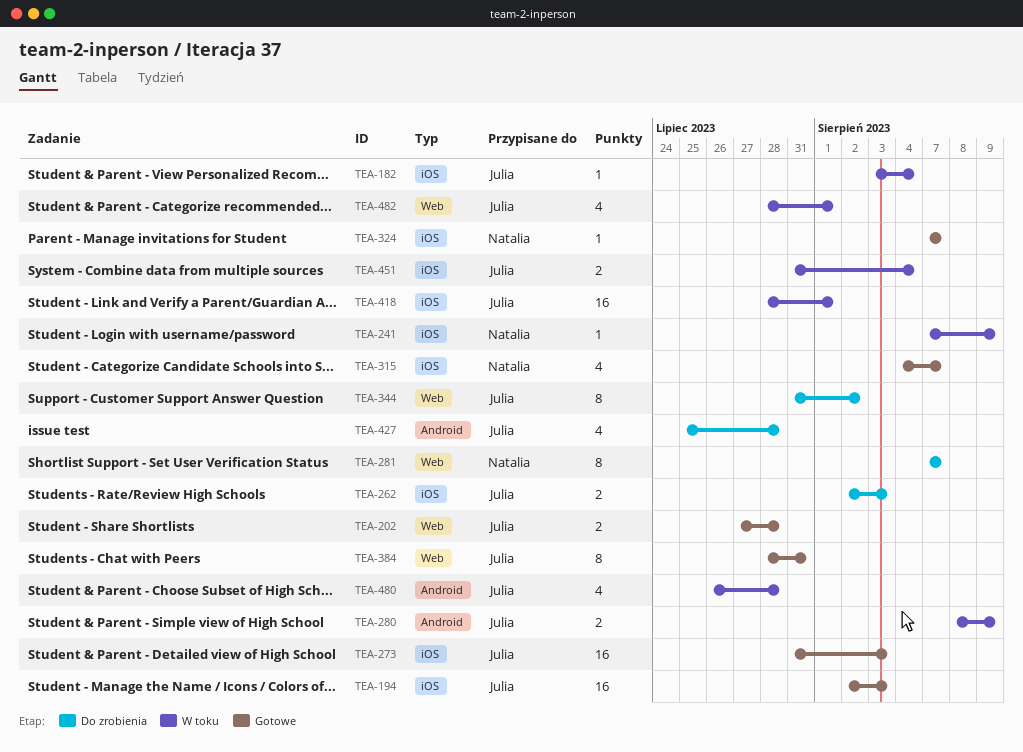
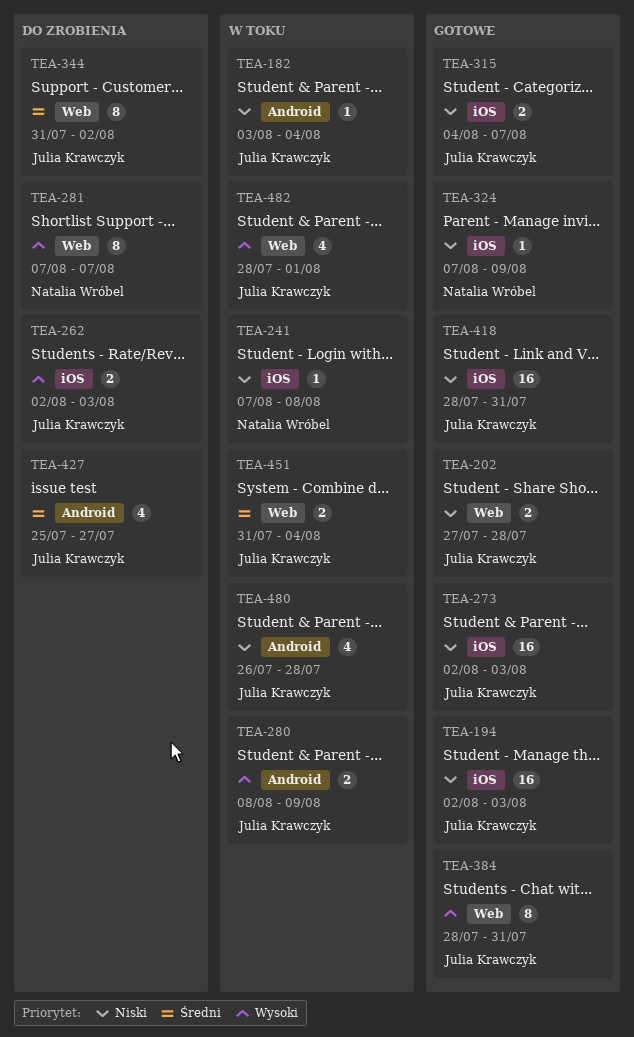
TEA-182, label: iOS -> Android
TEA-241, due: Aug 9 -> Aug 8
TEA-273, start: Jul 31 -> Aug 2
TEA-315, owner: Natalia Wróbel -> Julia Krawczyk
TEA-315, estimate: 4 -> 2
TEA-324, due: Aug 7 -> Aug 9
TEA-418, status: W toku -> Gotowe
TEA-418, due: Aug 1 -> Jul 31
TEA-427, due: Jul 28 -> Jul 27
TEA-451, label: iOS -> Web

